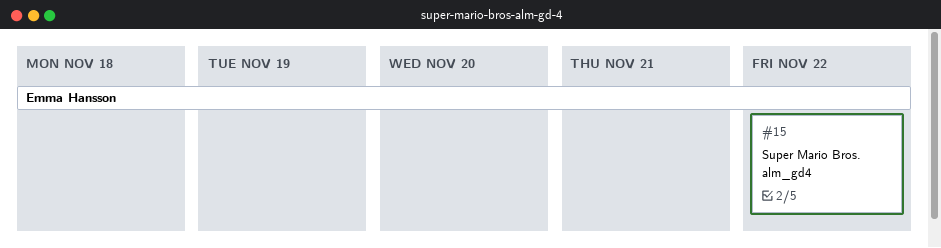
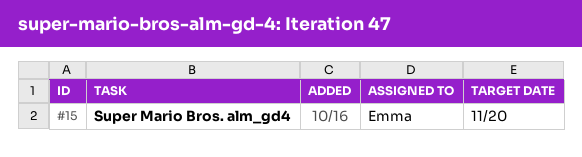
#15, due: Nov 22 -> Nov 20

